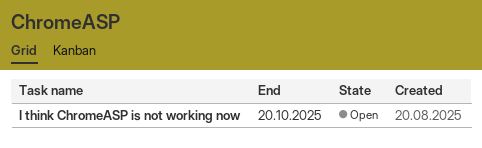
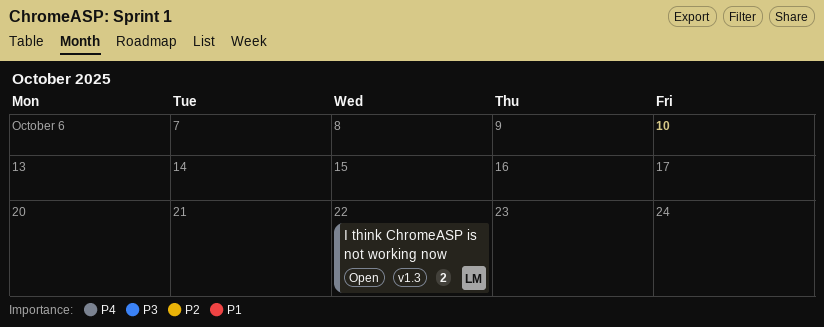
I think ChromeASP is not working now, due: Oct 20 -> Oct 22

